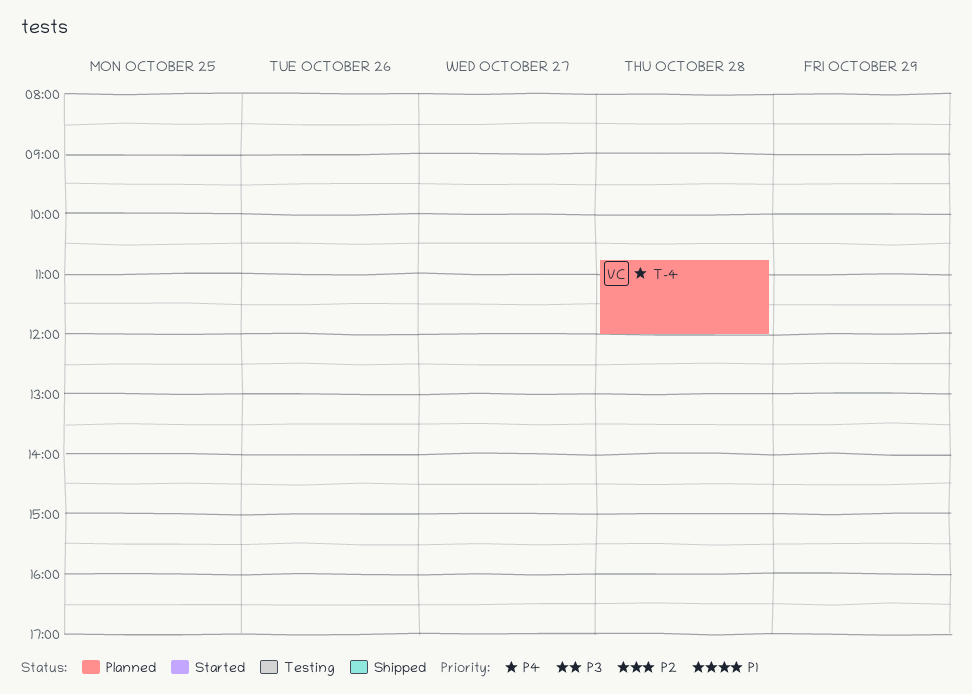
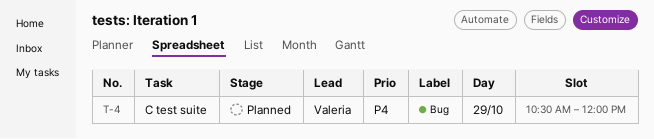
T-4, day: Oct 28 -> Oct 29
T-4, begins: 10:45 -> 10:30

